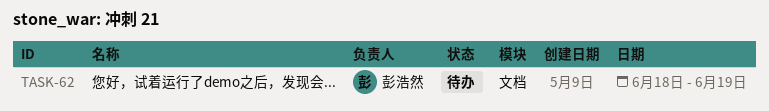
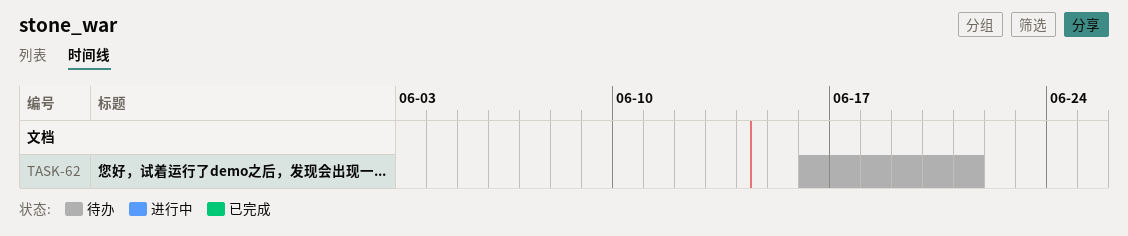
TASK-62, start: Jun 18 -> Jun 16
TASK-62, due: Jun 19 -> Jun 21

